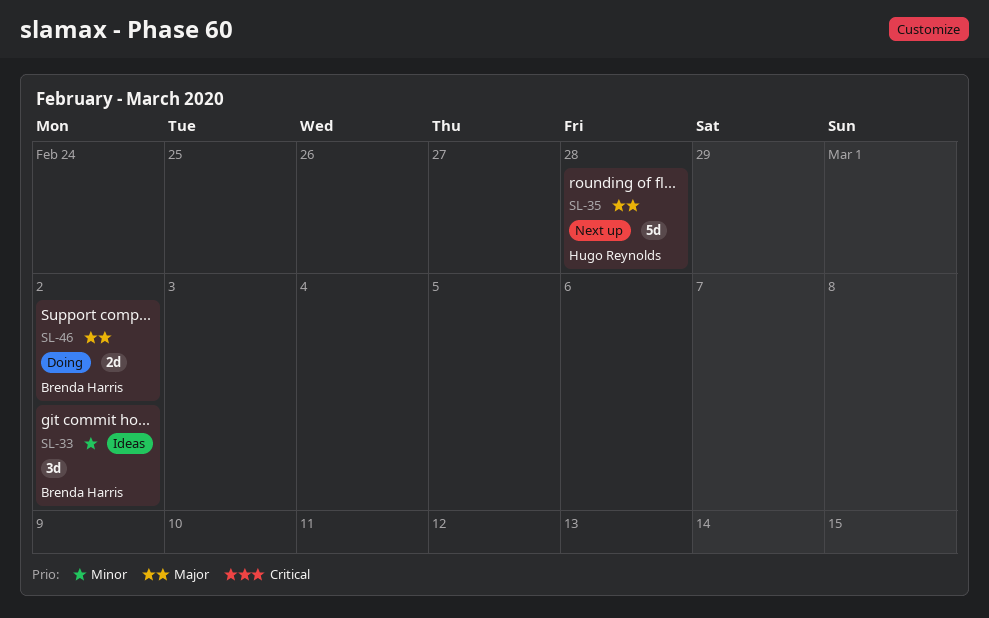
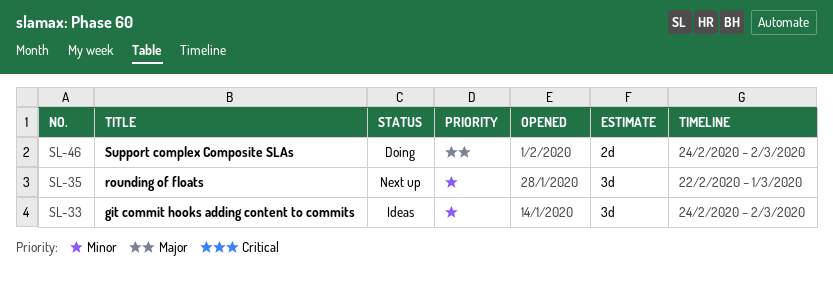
SL-35, priority: Major -> Minor
SL-35, estimate: 5d -> 3d
SL-35, due: Feb 28 -> Mar 1

